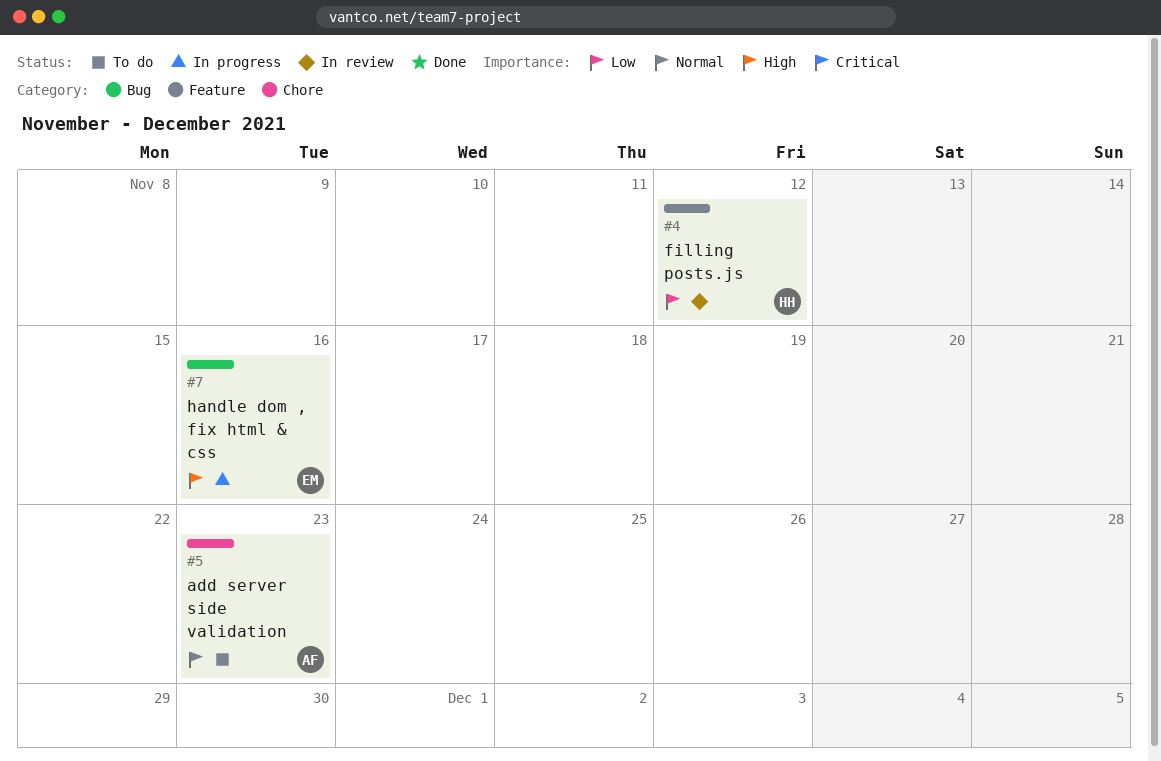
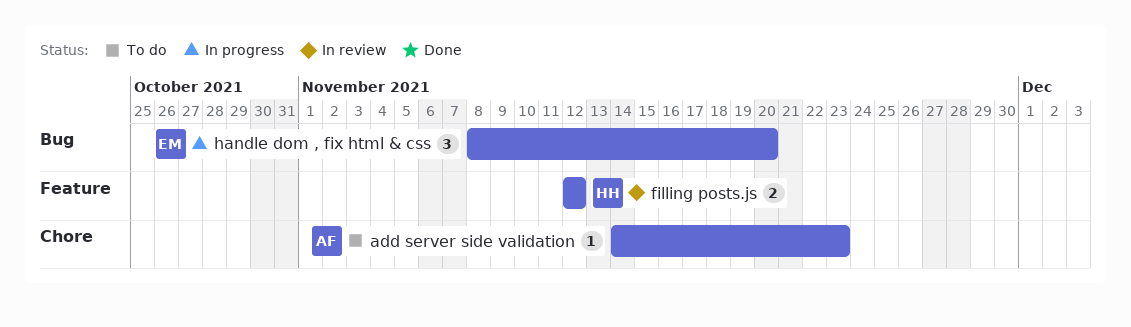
handle dom , fix html & css, due: Nov 16 -> Nov 20

